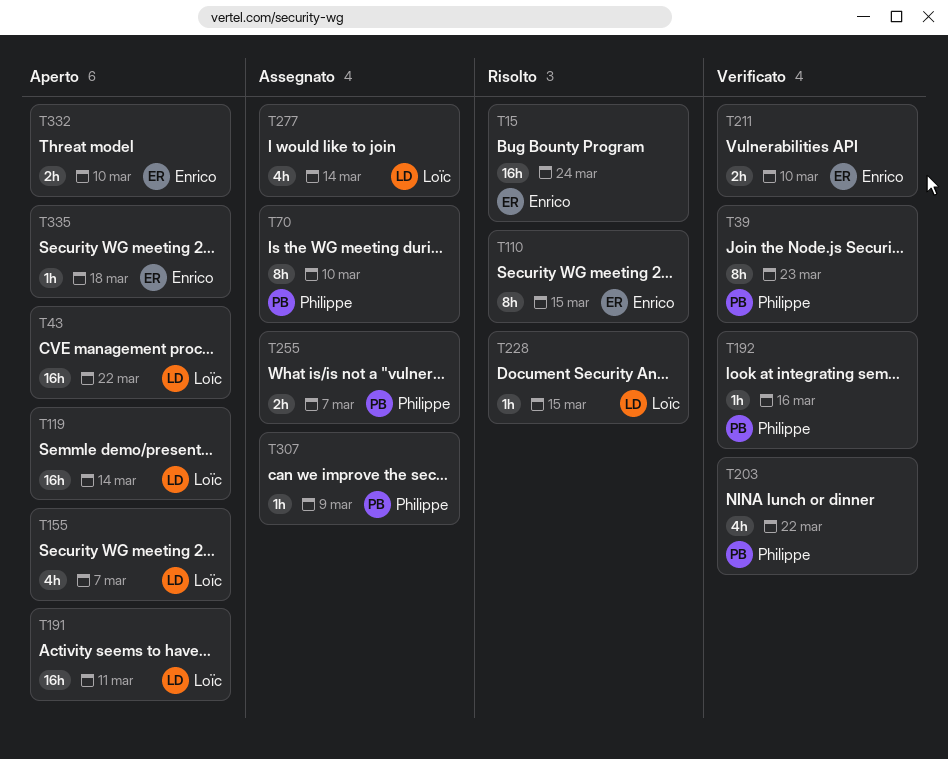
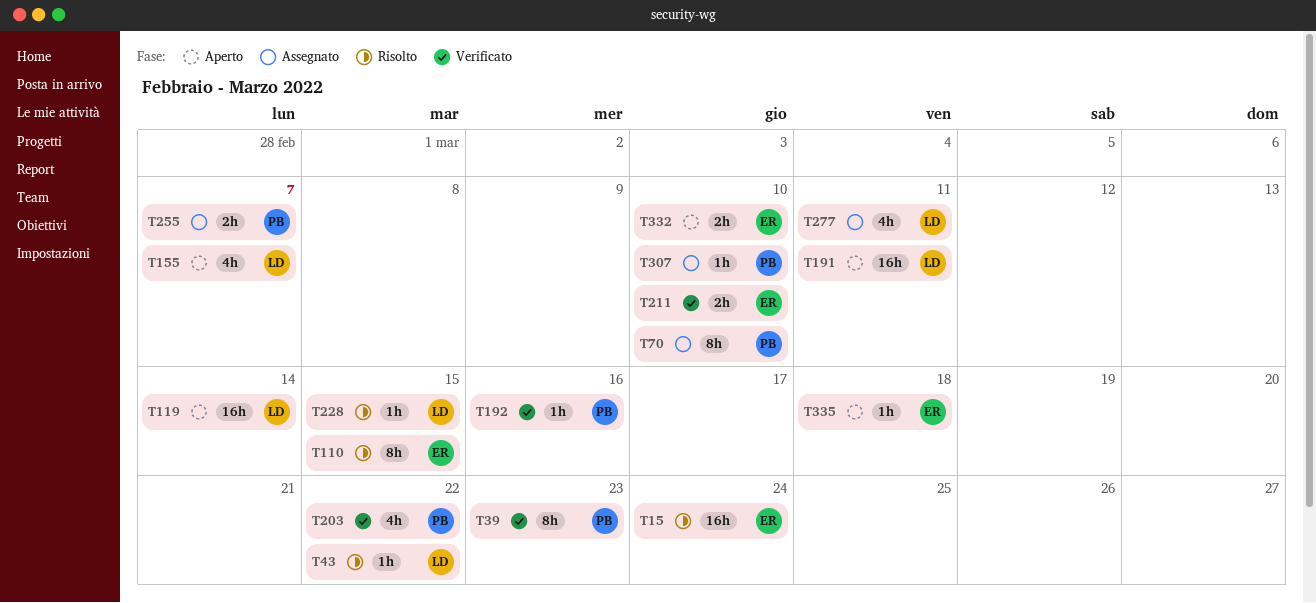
T43, status: Aperto -> Risolto
T43, estimate: 16h -> 1h
T277, due: Mar 14 -> Mar 11
T307, due: Mar 9 -> Mar 10

